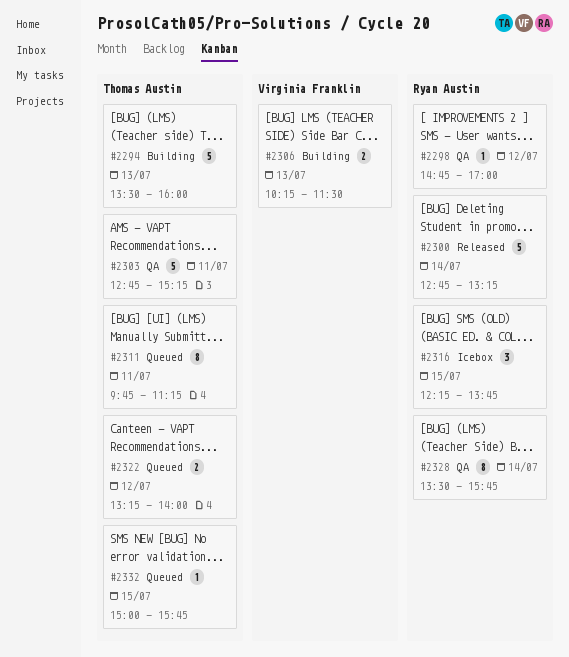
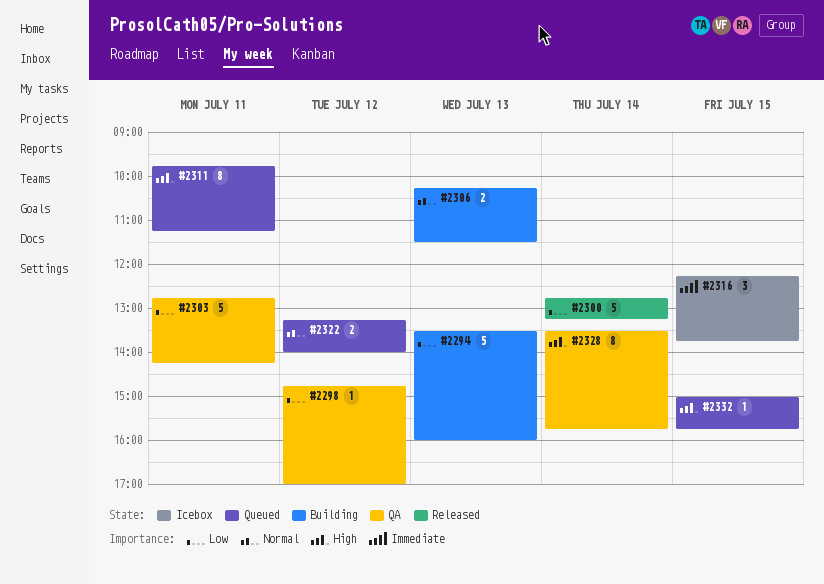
#2303, ends: 15:15 -> 14:15

